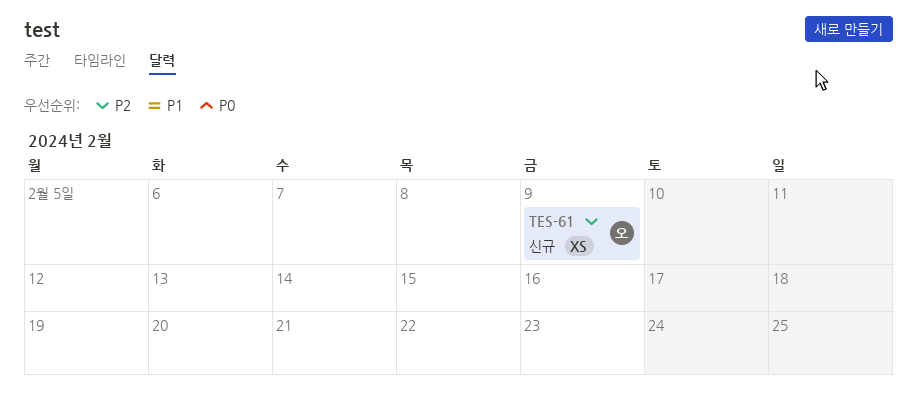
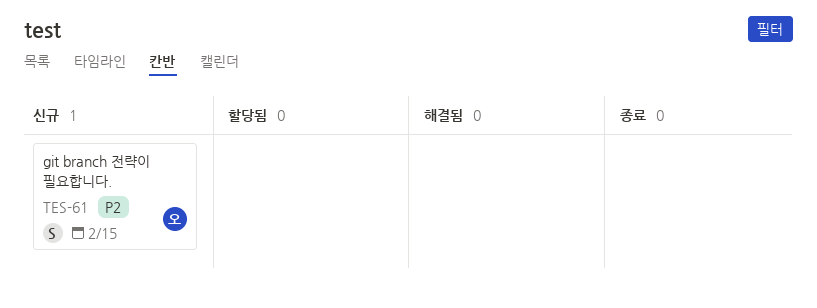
TES-61, estimate: XS -> S
TES-61, due: Feb 9 -> Feb 15

